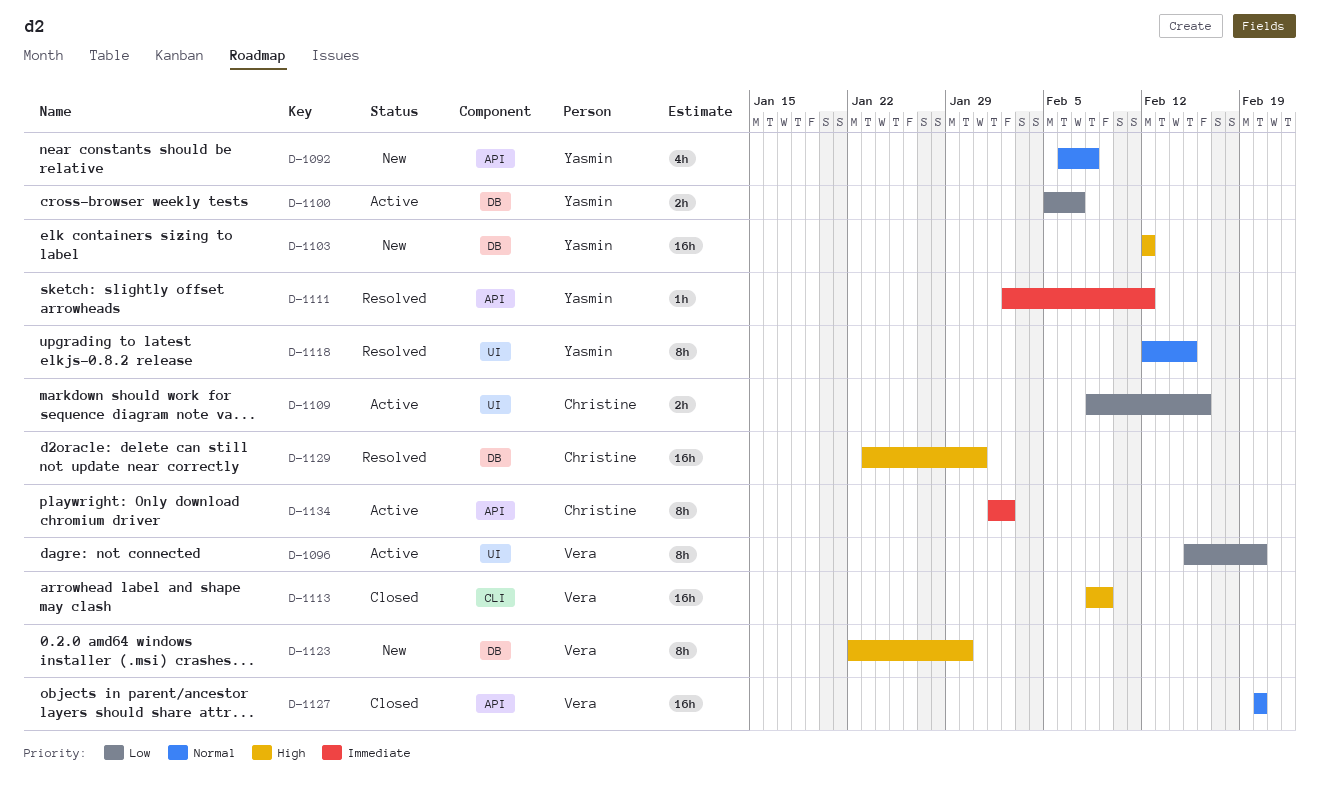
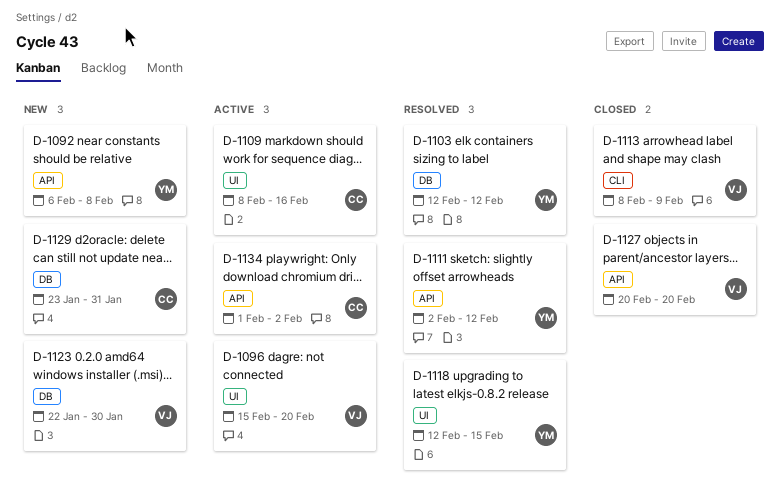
D-1100: present -> none
D-1103, status: New -> Resolved
D-1129, status: Resolved -> New

